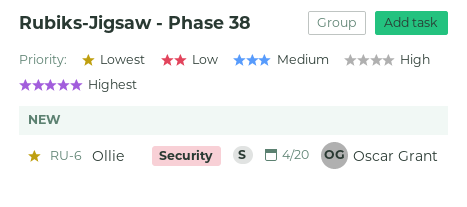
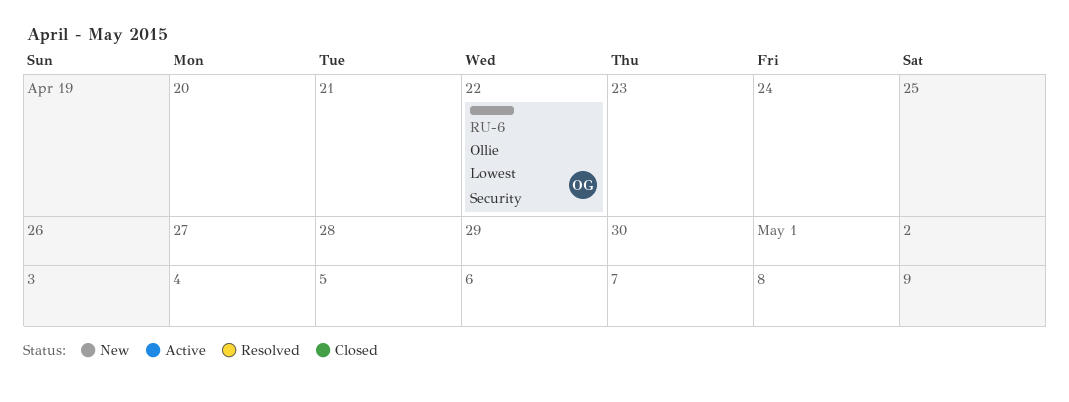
RU-6, due: Apr 20 -> Apr 22

